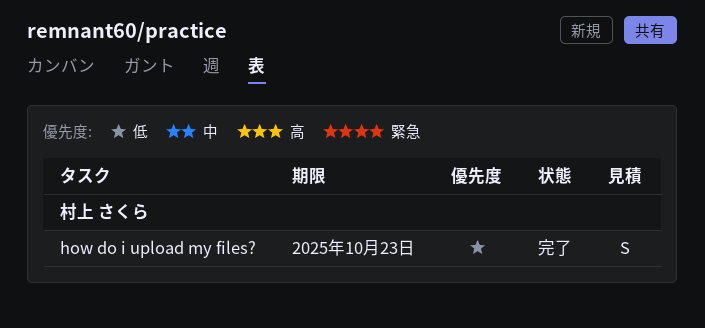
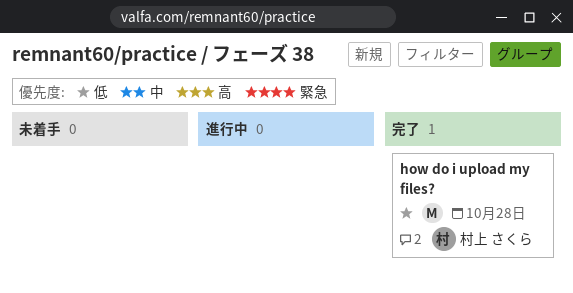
how do i upload my files?, estimate: S -> M
how do i upload my files?, due: Oct 23 -> Oct 28

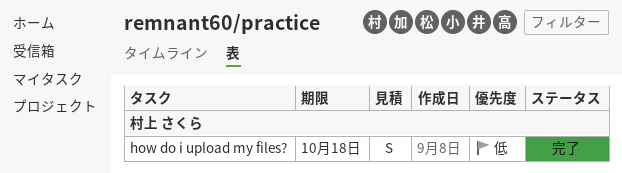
how do i upload my files?, estimate: M -> S
how do i upload my files?, due: Oct 28 -> Oct 18

